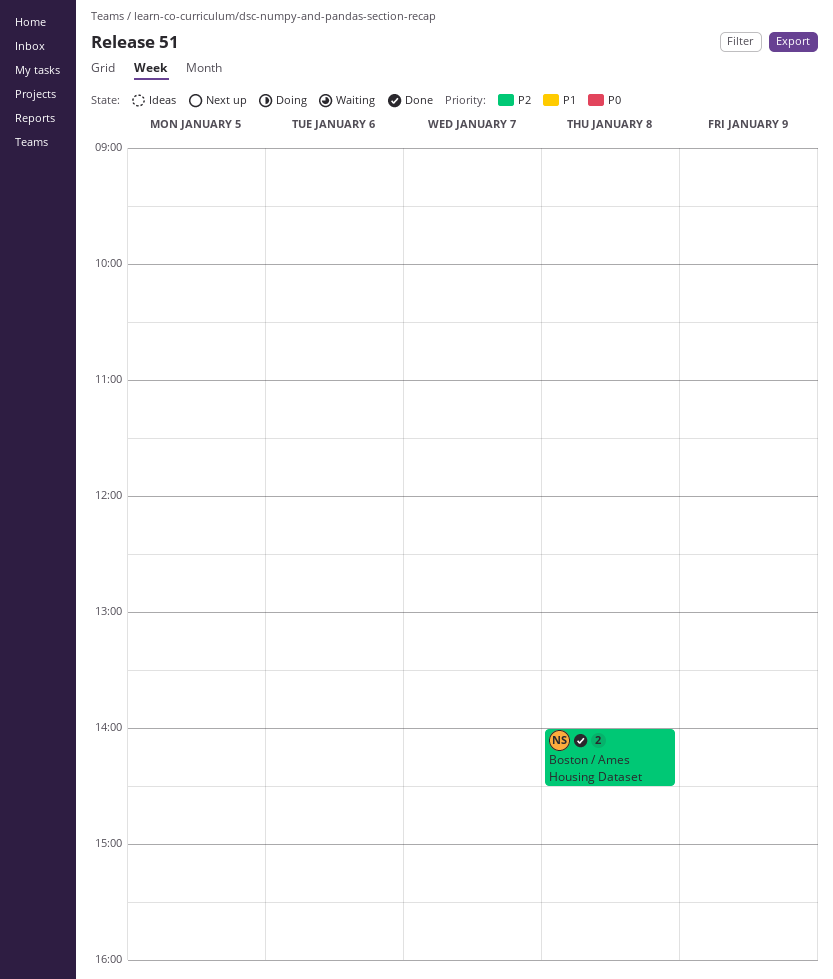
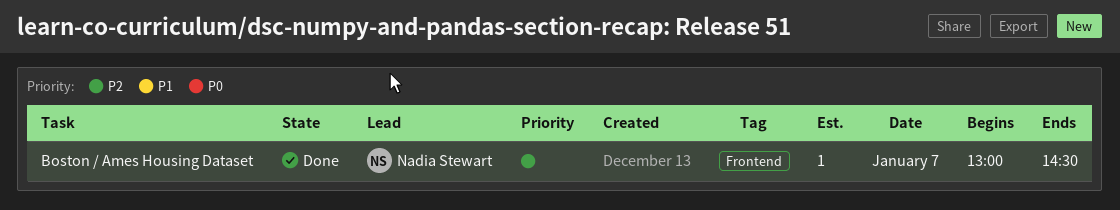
Boston / Ames Housing Dataset, estimate: 2 -> 1
Boston / Ames Housing Dataset, day: Jan 8 -> Jan 7
Boston / Ames Housing Dataset, begins: 14:00 -> 13:00

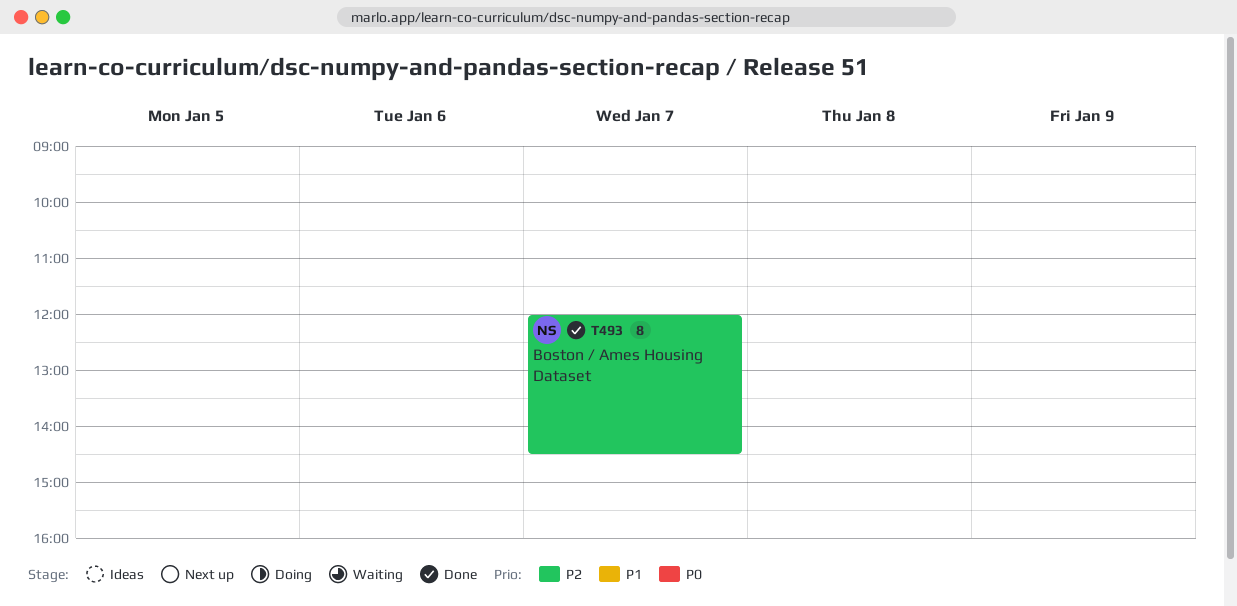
Boston / Ames Housing Dataset, estimate: 1 -> 8
Boston / Ames Housing Dataset, begins: 13:00 -> 12:00

